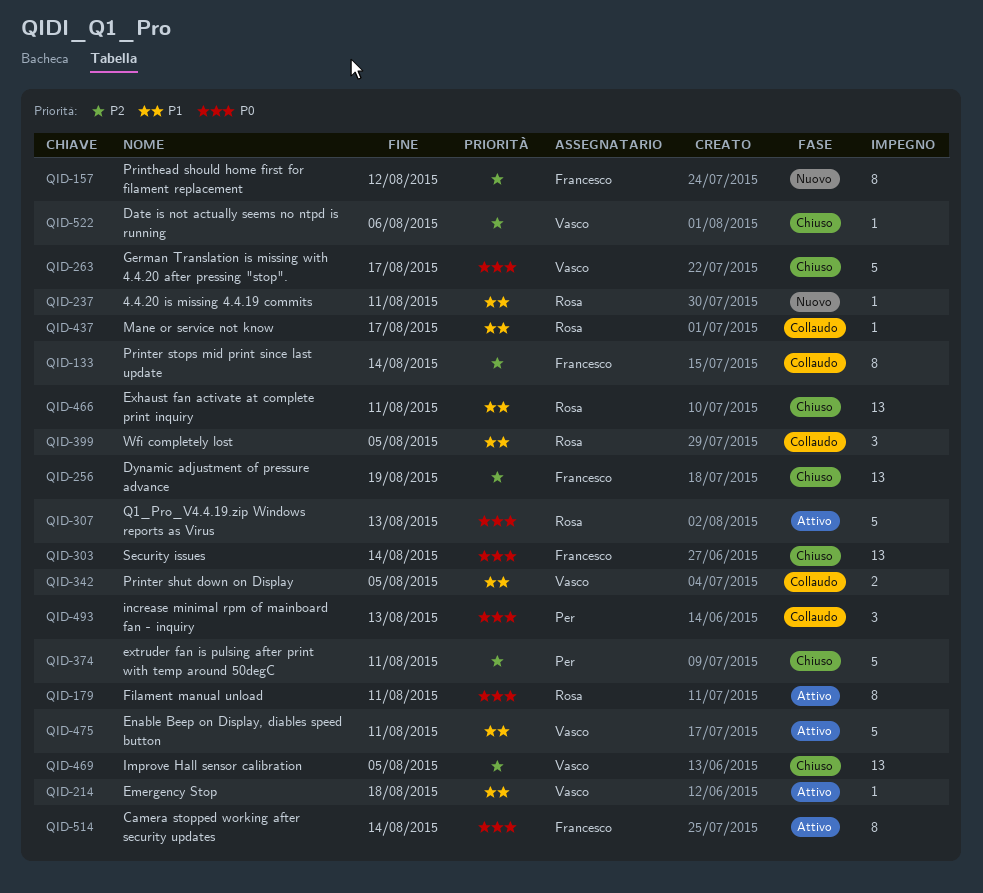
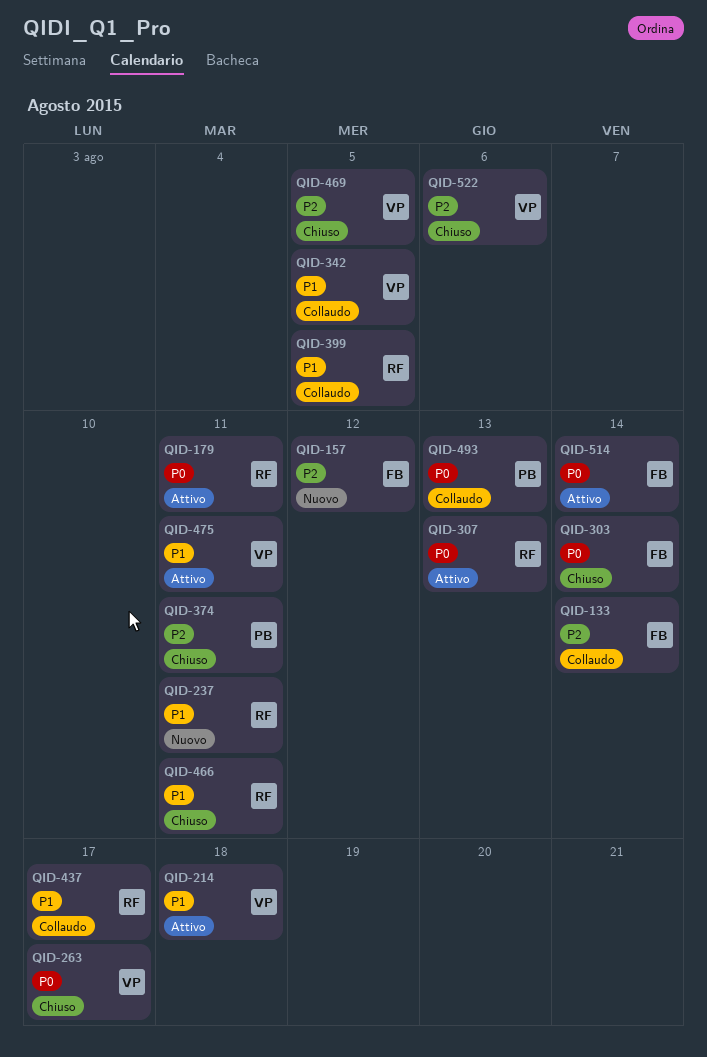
QID-256: present -> none

